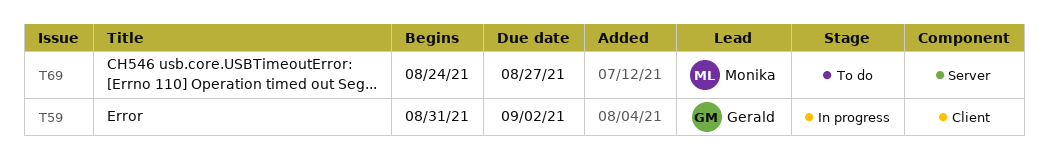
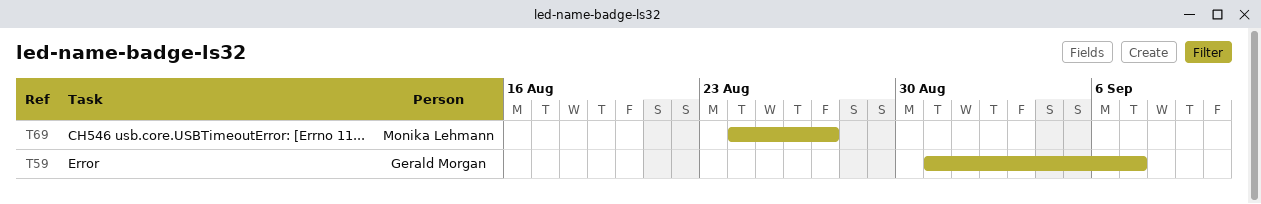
T59, due: Sep 2 -> Sep 7

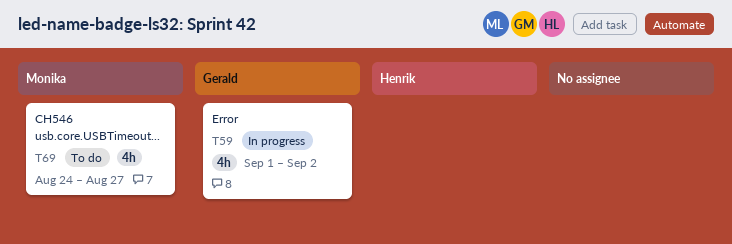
T59, start: Aug 31 -> Sep 1
T59, due: Sep 7 -> Sep 2

